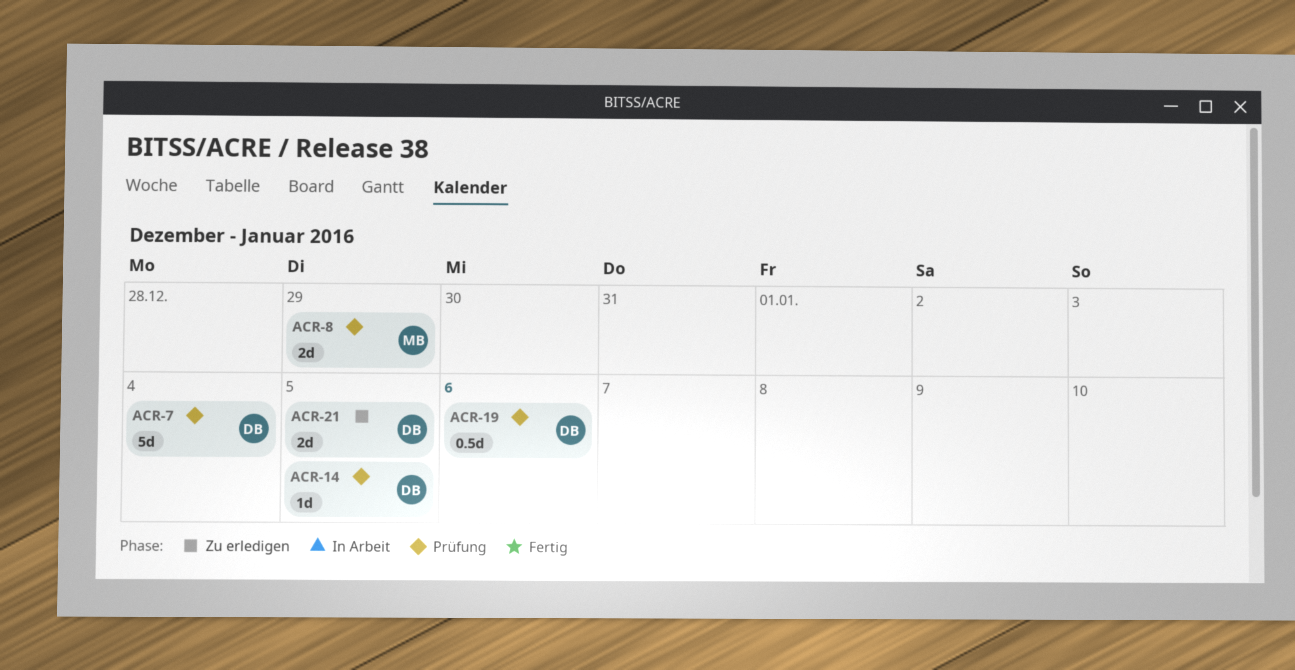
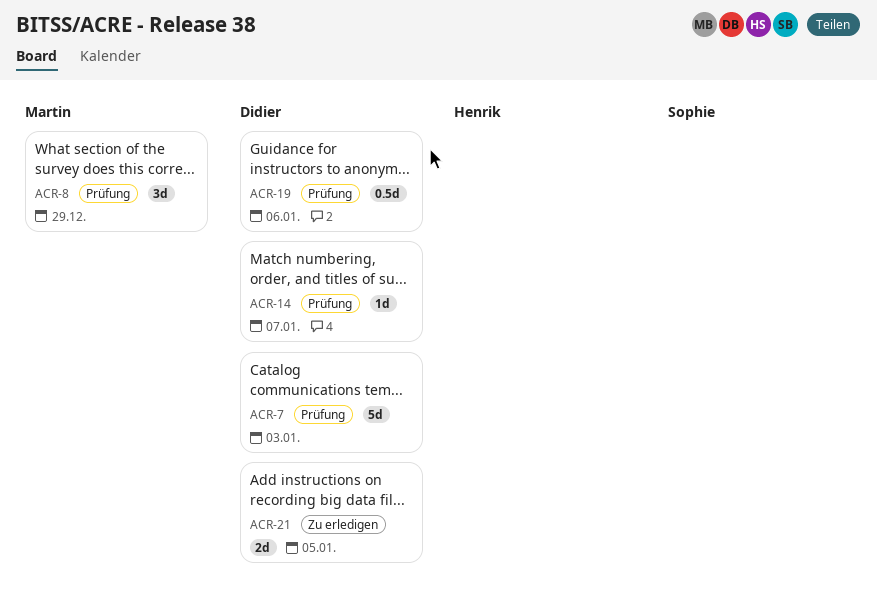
ACR-7, due: Jan 4 -> Jan 3
ACR-8, estimate: 2d -> 3d
ACR-14, due: Jan 5 -> Jan 7

